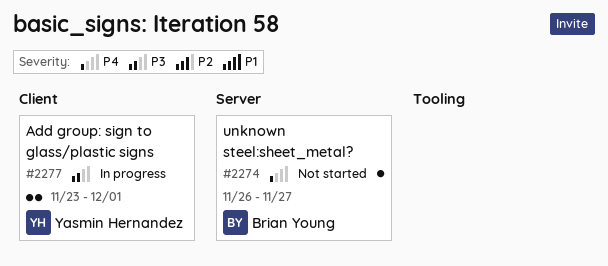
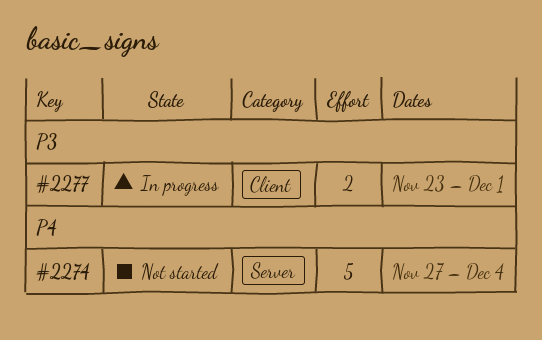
#2274, estimate: 1 -> 5
#2274, start: Nov 26 -> Nov 27
#2274, due: Nov 27 -> Dec 4

